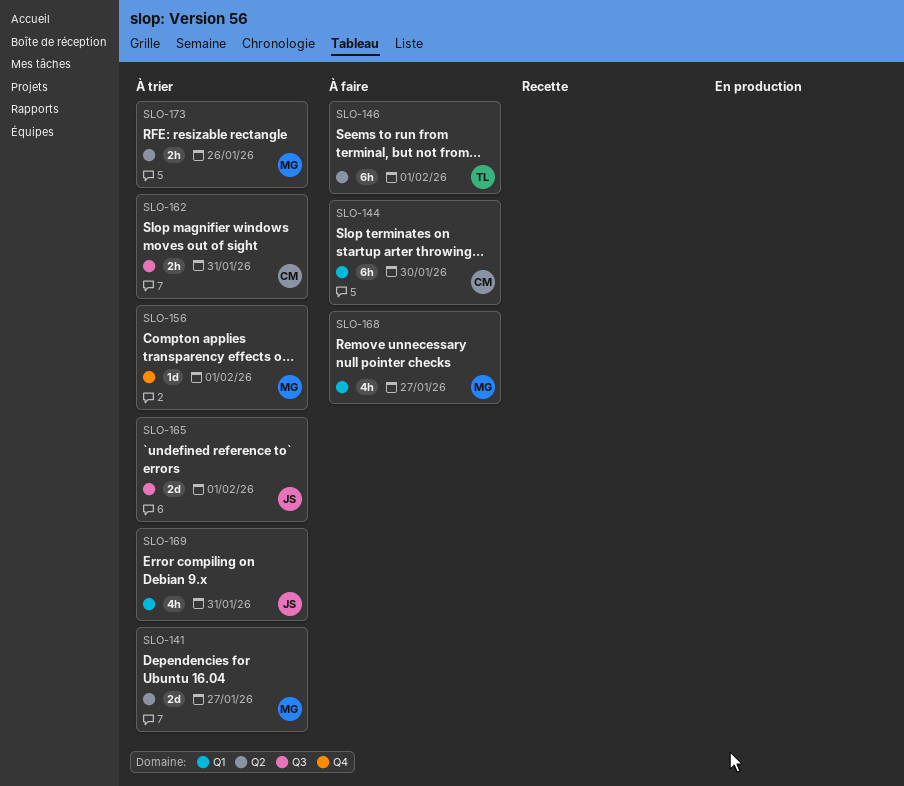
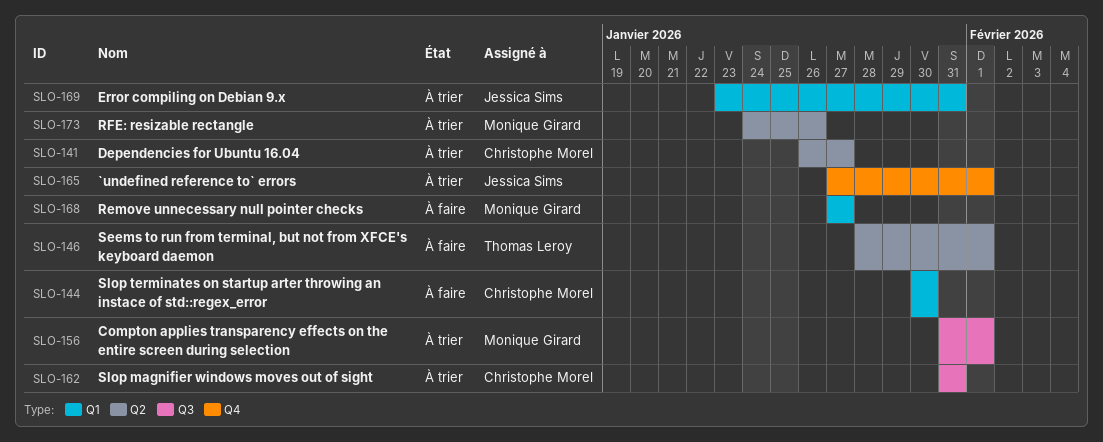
SLO-141, owner: Monique Girard -> Christophe Morel
SLO-156, label: Q4 -> Q3
SLO-165, label: Q3 -> Q4

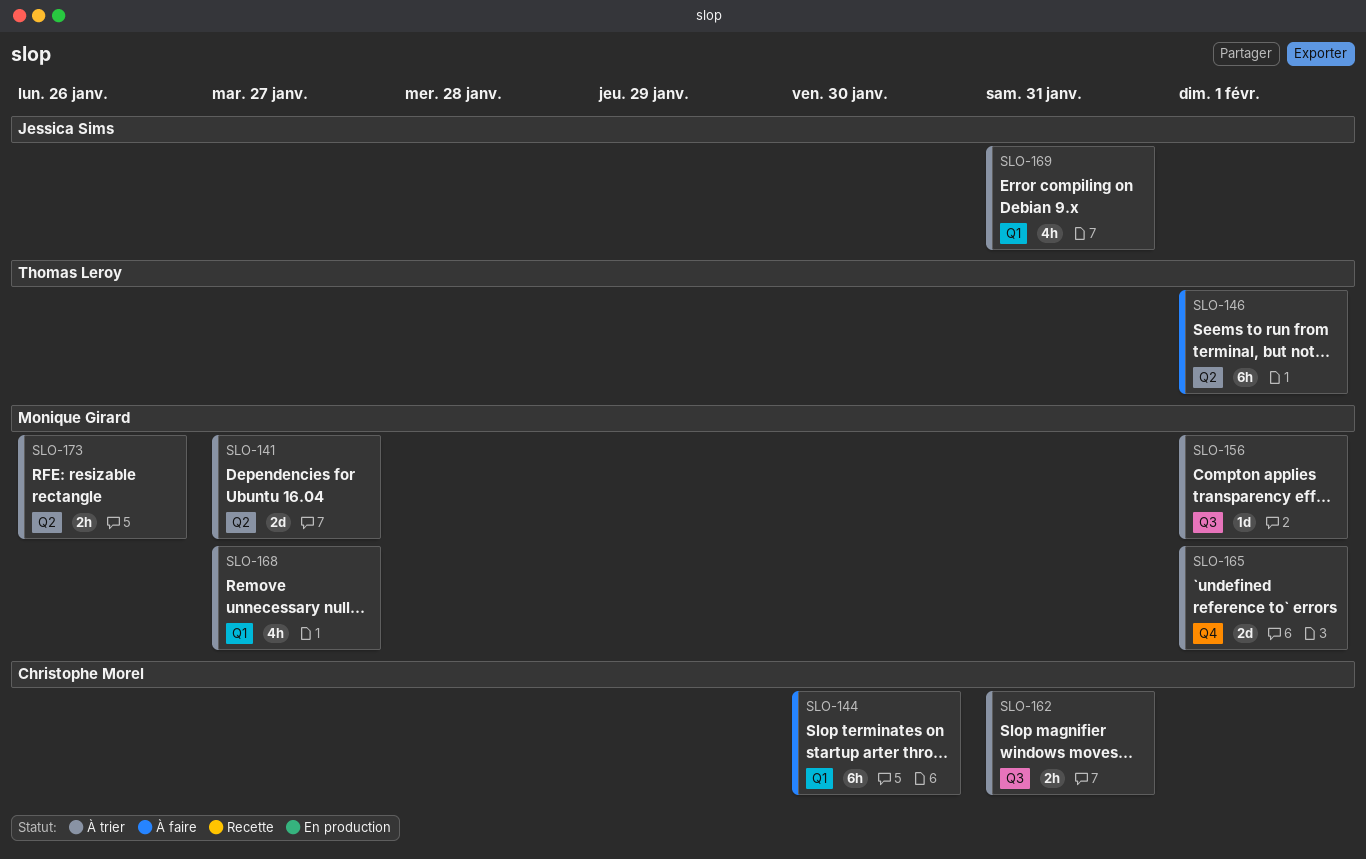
SLO-141, owner: Christophe Morel -> Monique Girard
SLO-165, owner: Jessica Sims -> Monique Girard
SLO-168, status: À faire -> À trier

